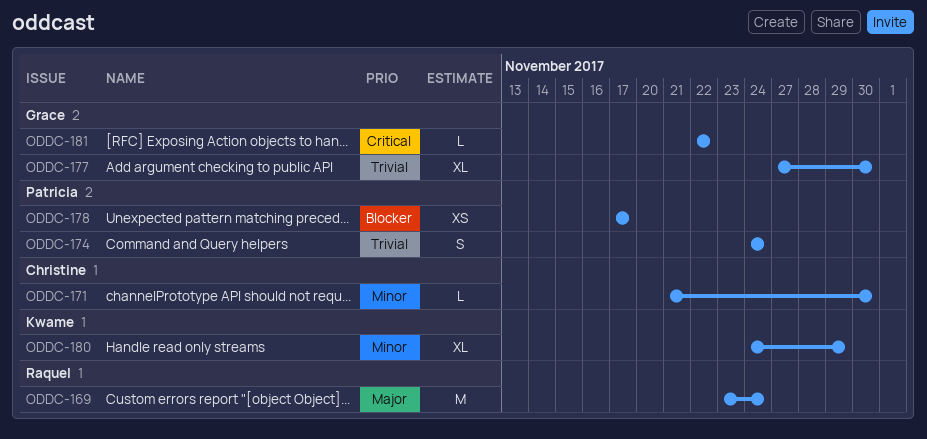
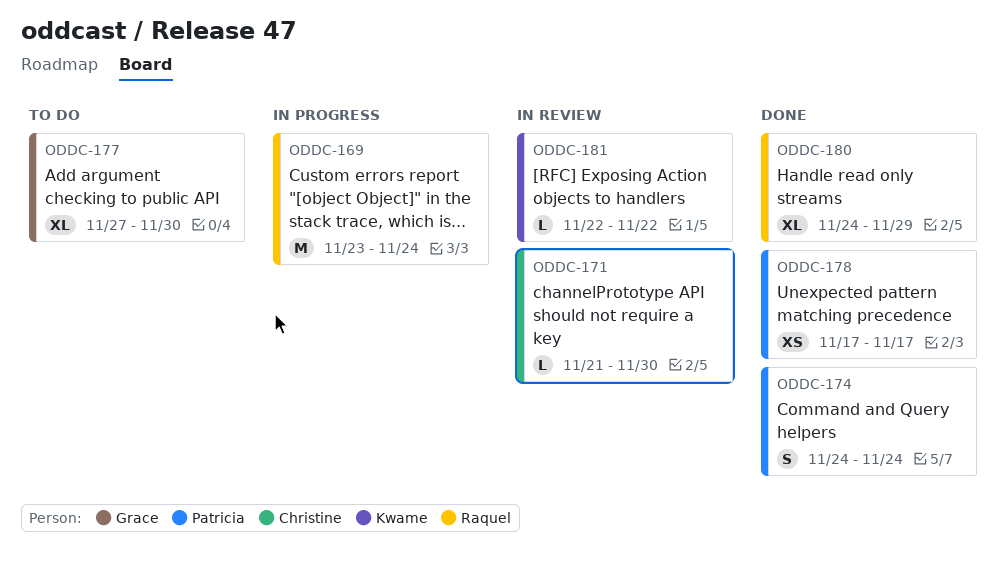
ODDC-180, owner: Kwame -> Raquel
ODDC-181, owner: Grace -> Kwame

